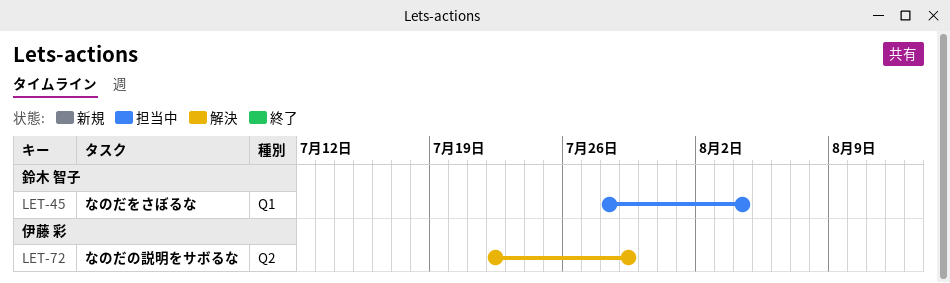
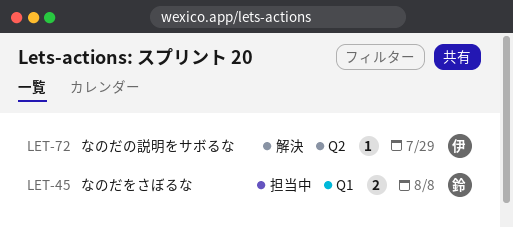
LET-45, due: Aug 4 -> Aug 8

